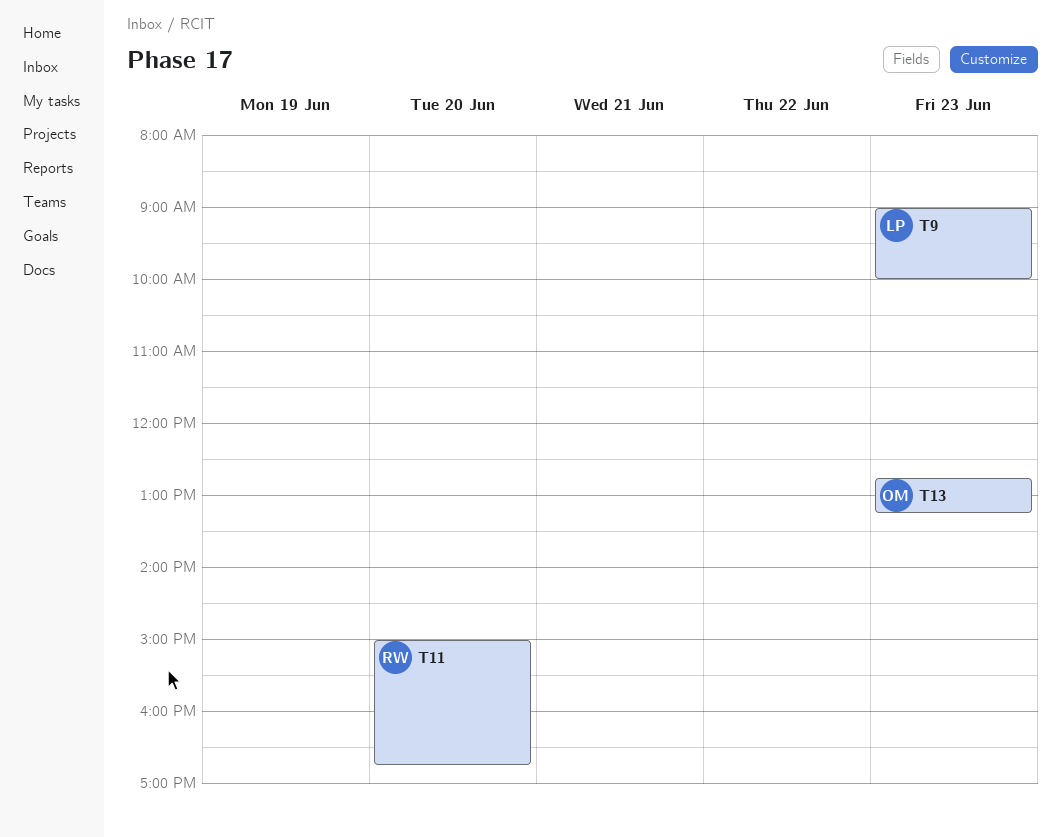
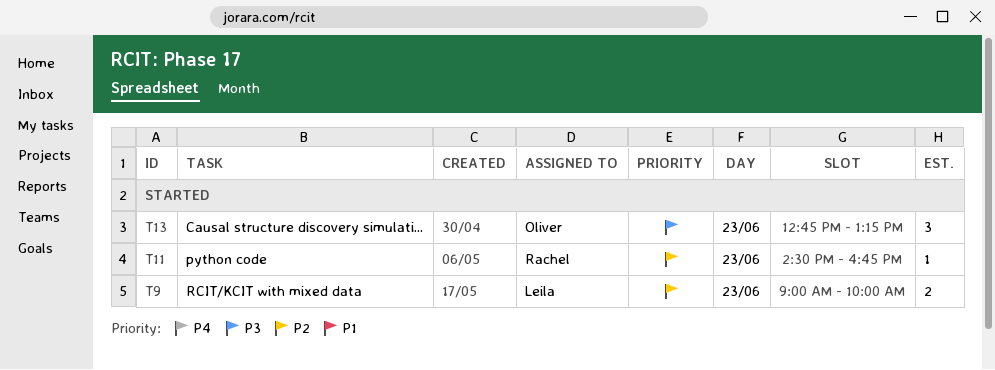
T11, day: Jun 20 -> Jun 23
T11, begins: 15:00 -> 14:30

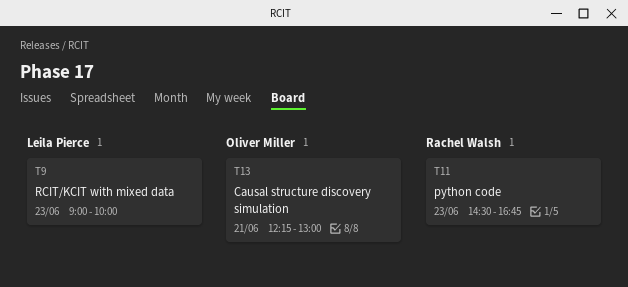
T13, day: Jun 23 -> Jun 21
T13, begins: 12:45 -> 12:15
T13, ends: 13:15 -> 13:00

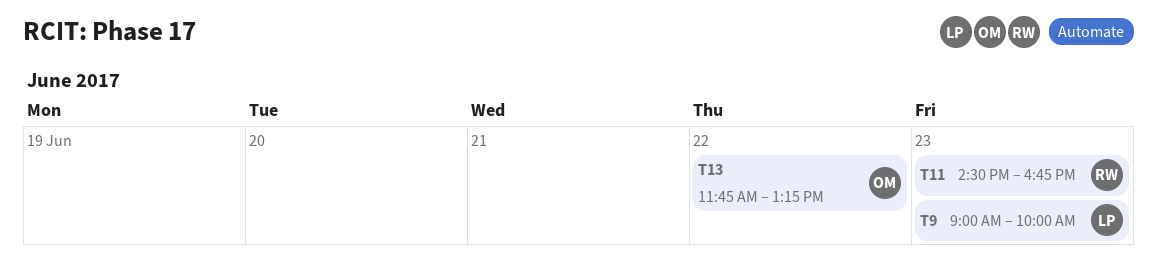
T13, day: Jun 21 -> Jun 22
T13, begins: 12:15 -> 11:45
T13, ends: 13:00 -> 13:15

